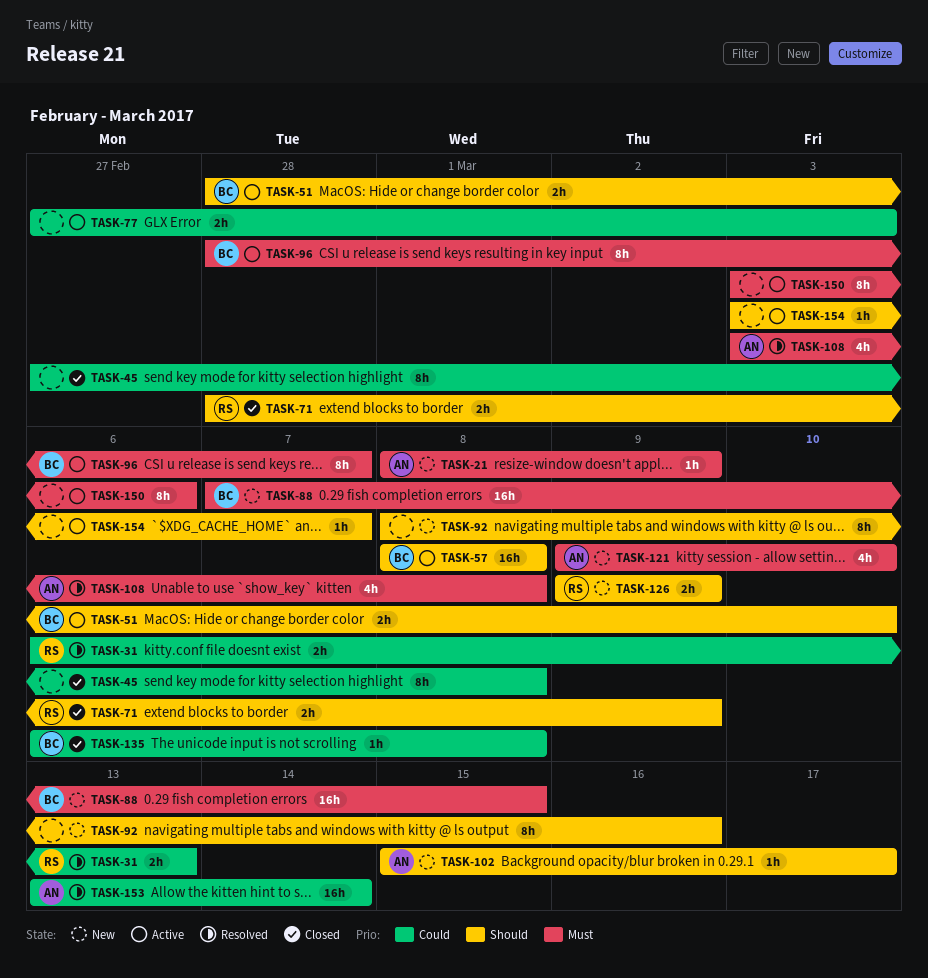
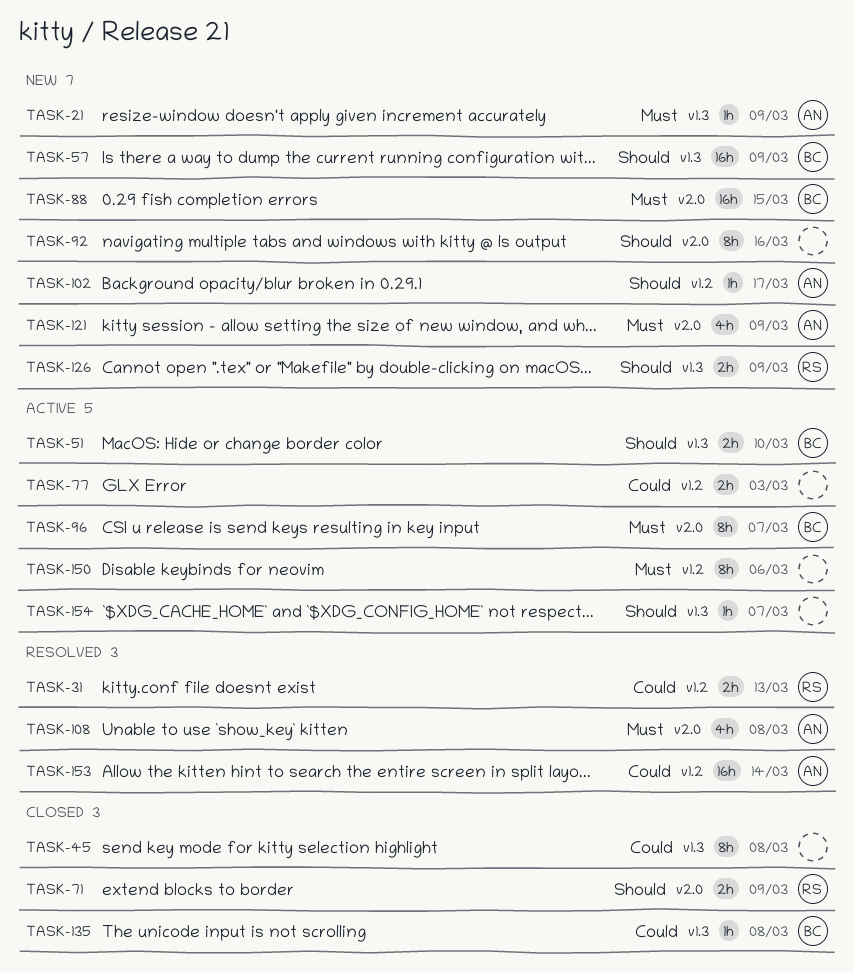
TASK-57, status: Active -> New
TASK-57, due: Mar 8 -> Mar 9
TASK-121, due: Mar 10 -> Mar 9

